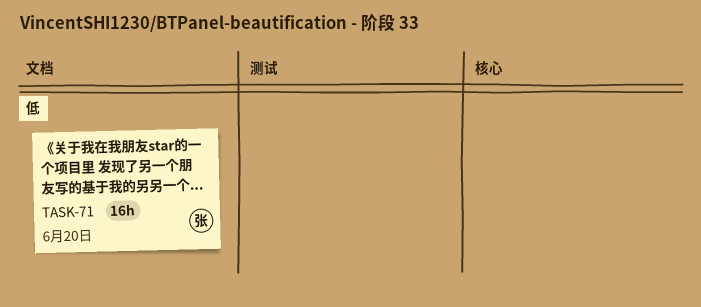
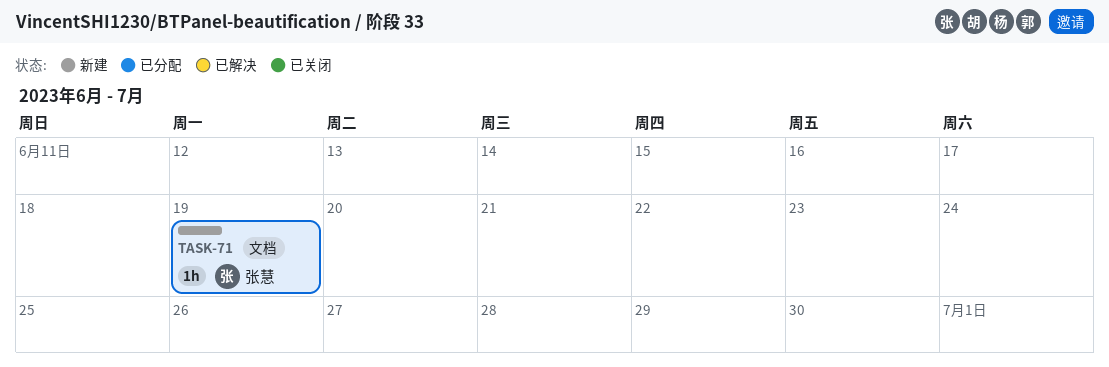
TASK-71, estimate: 16h -> 1h
TASK-71, due: Jun 20 -> Jun 19

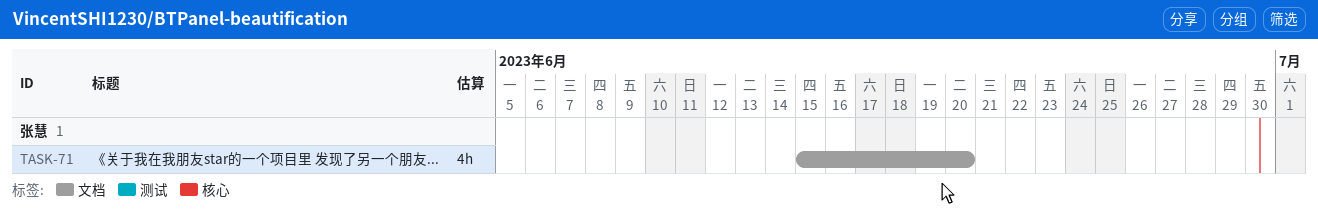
TASK-71, estimate: 1h -> 4h
TASK-71, due: Jun 19 -> Jun 20

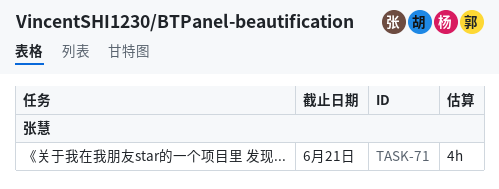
TASK-71, due: Jun 20 -> Jun 21

